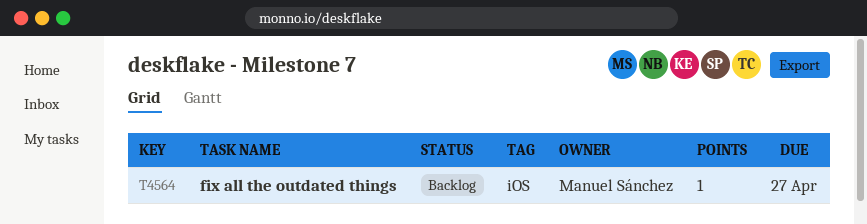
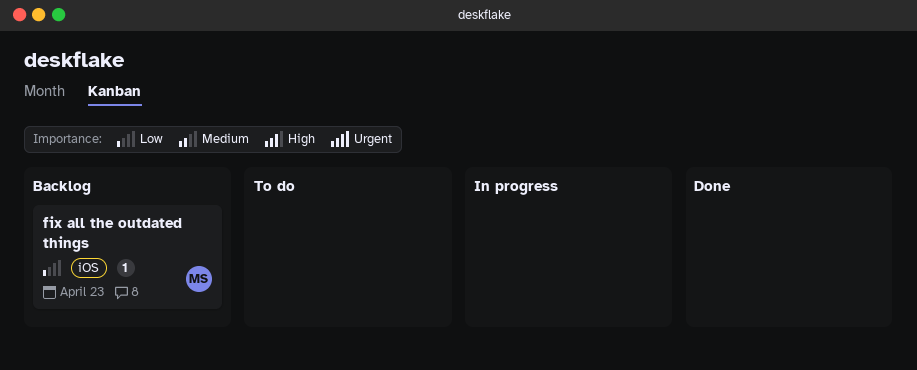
fix all the outdated things, due: Apr 27 -> Apr 23

